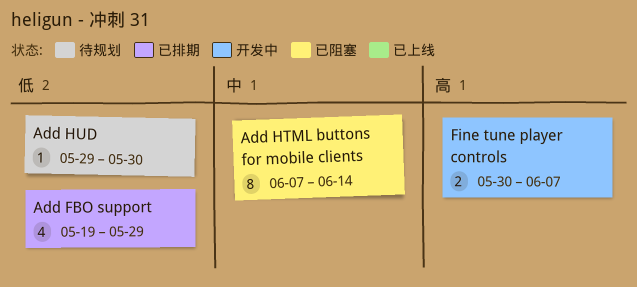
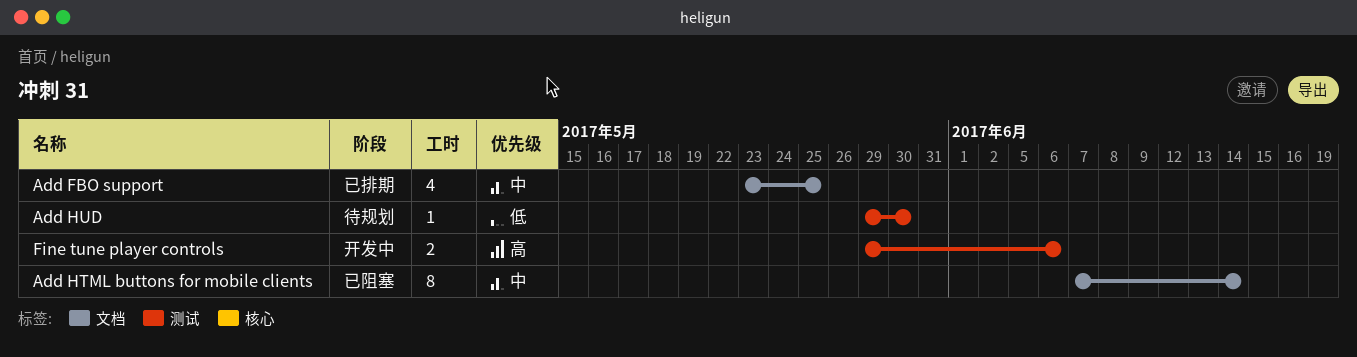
Add FBO support, priority: 低 -> 中
Add FBO support, start: May 19 -> May 23
Add FBO support, due: May 29 -> May 25
Fine tune player controls, start: May 30 -> May 29
Fine tune player controls, due: Jun 7 -> Jun 6

